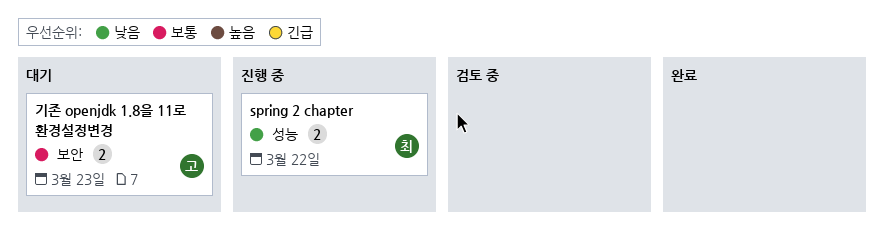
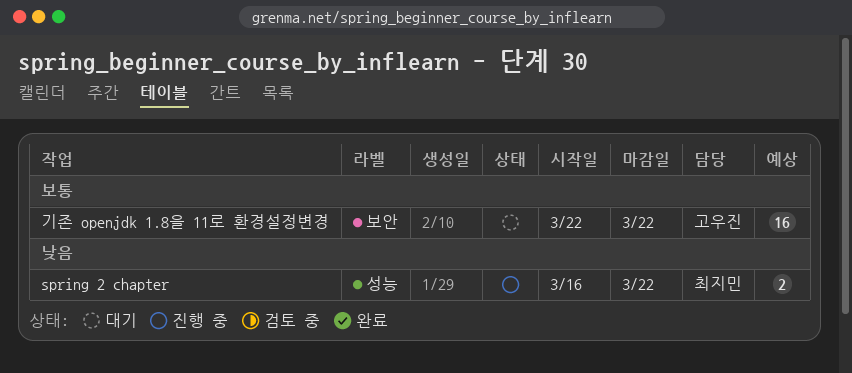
기존 openjdk 1.8을 11로 환경설정변경, estimate: 2 -> 16
기존 openjdk 1.8을 11로 환경설정변경, due: Mar 23 -> Mar 22

